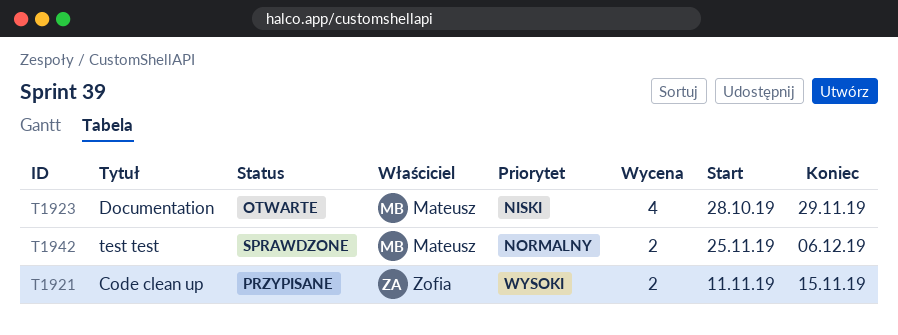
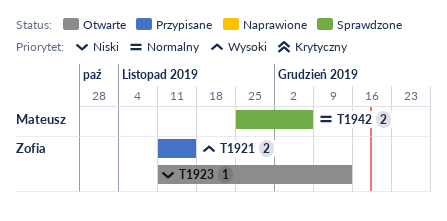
T1923, owner: Mateusz -> Zofia
T1923, estimate: 4 -> 1
T1923, start: Oct 28 -> Nov 11
T1923, due: Nov 29 -> Dec 13

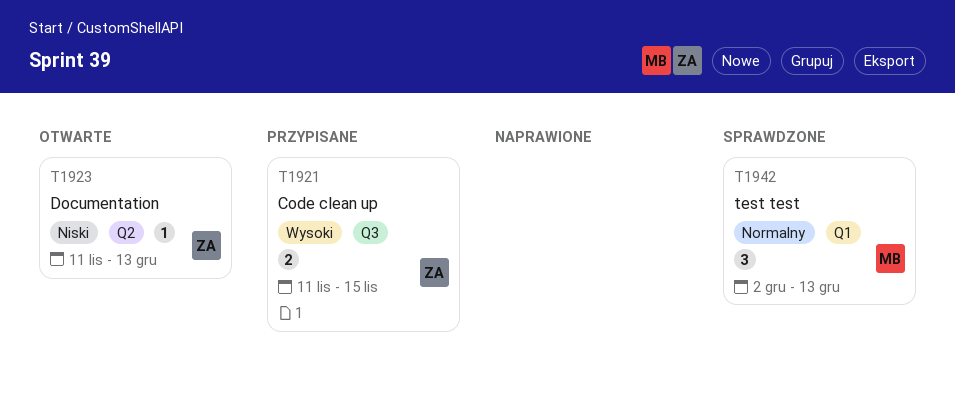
T1942, estimate: 2 -> 3
T1942, start: Nov 25 -> Dec 2
T1942, due: Dec 6 -> Dec 13

